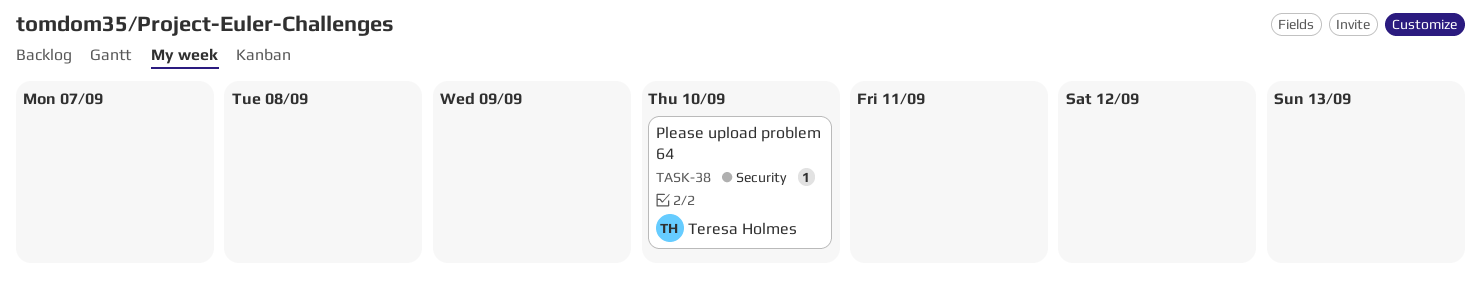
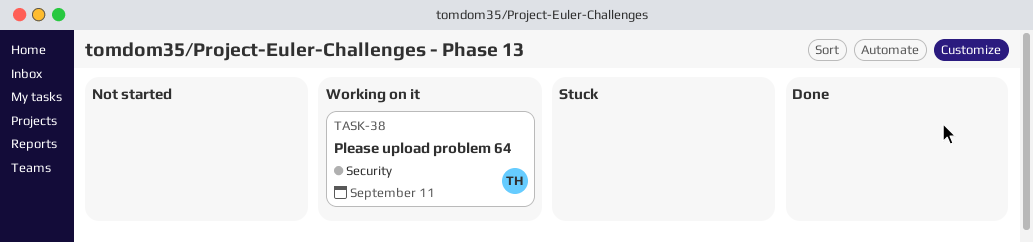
TASK-38, due: Sep 10 -> Sep 11

